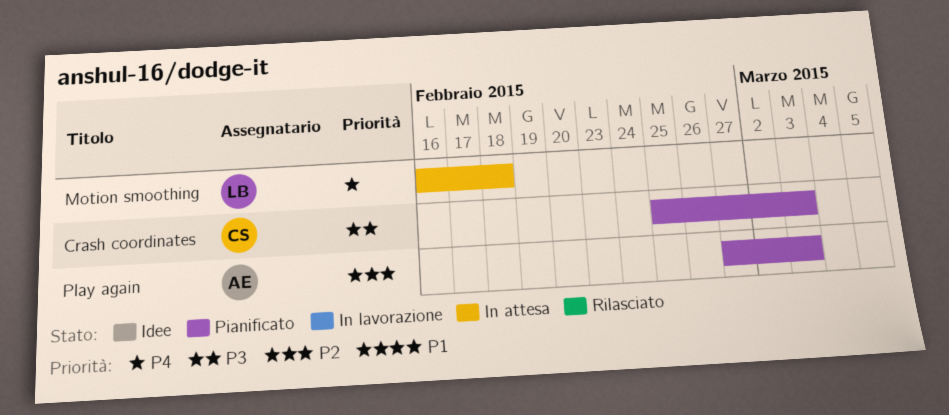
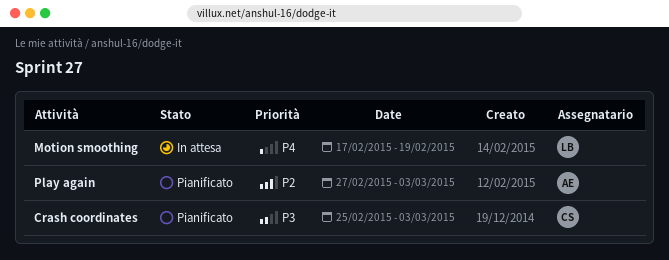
Motion smoothing, start: Feb 16 -> Feb 17
Motion smoothing, due: Feb 18 -> Feb 19

